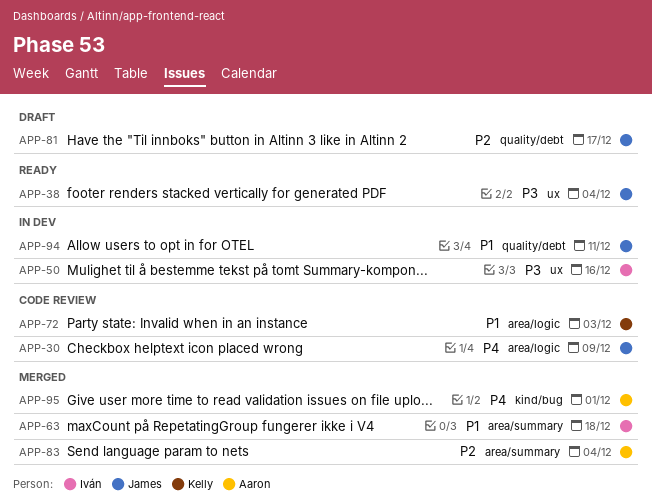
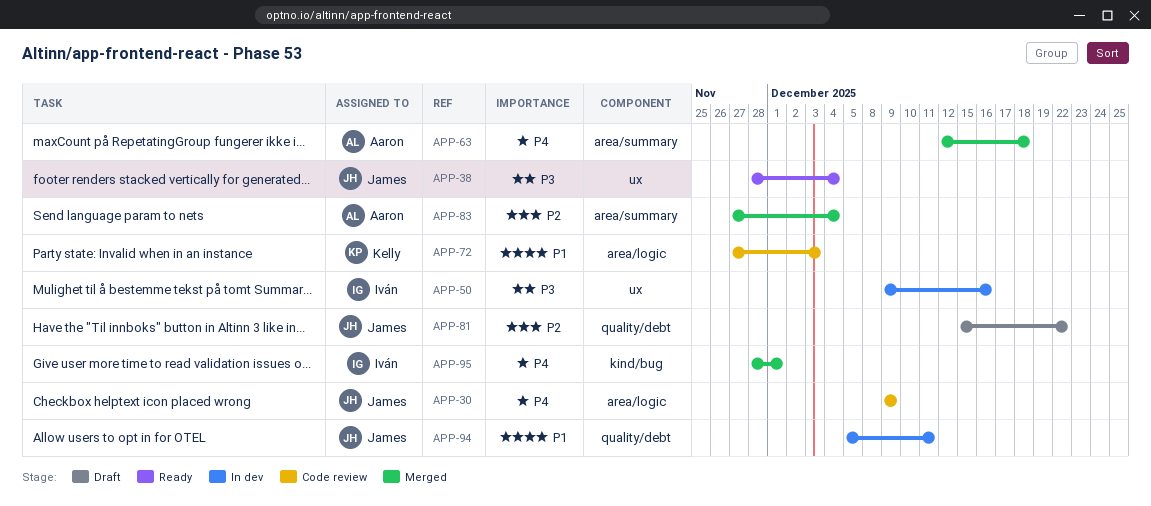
APP-63, owner: Iván -> Aaron
APP-63, priority: P1 -> P4
APP-81, due: Dec 17 -> Dec 22
APP-95, owner: Aaron -> Iván

